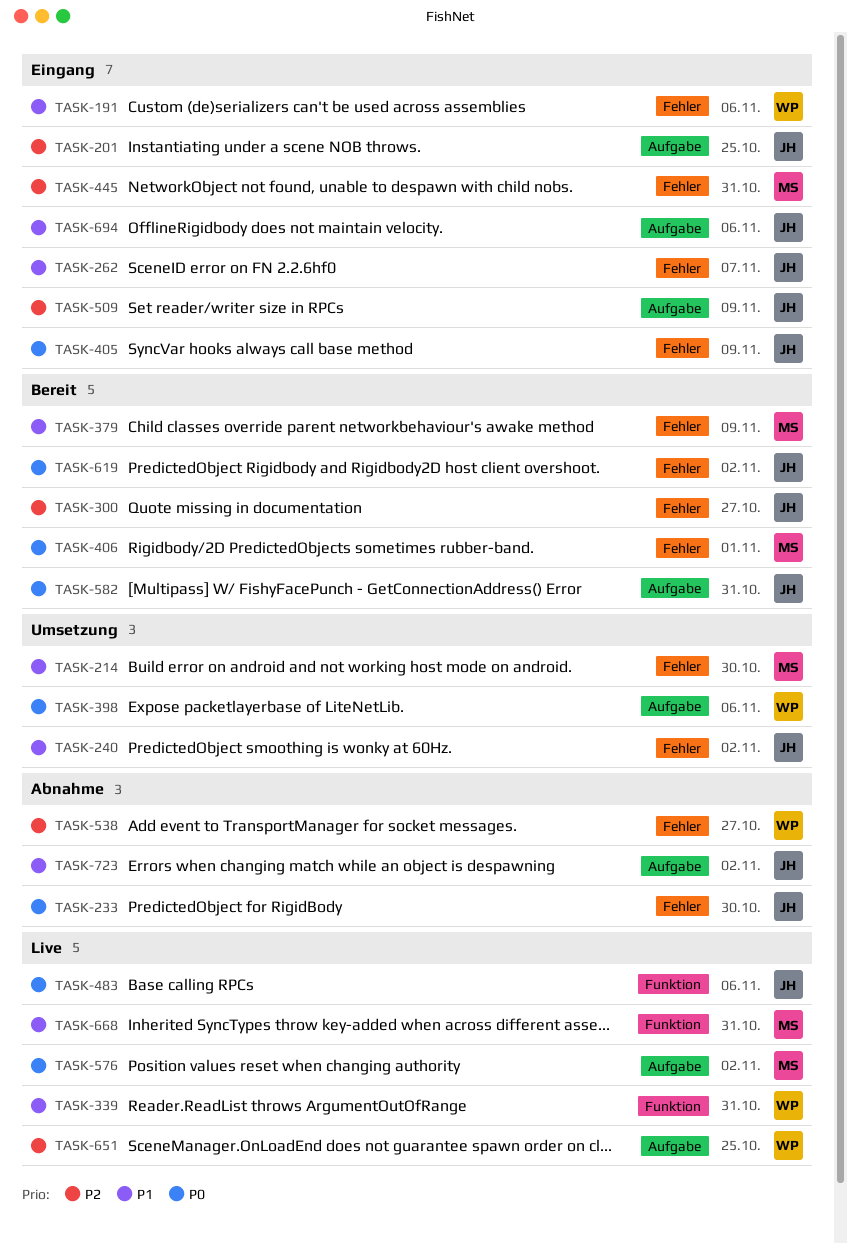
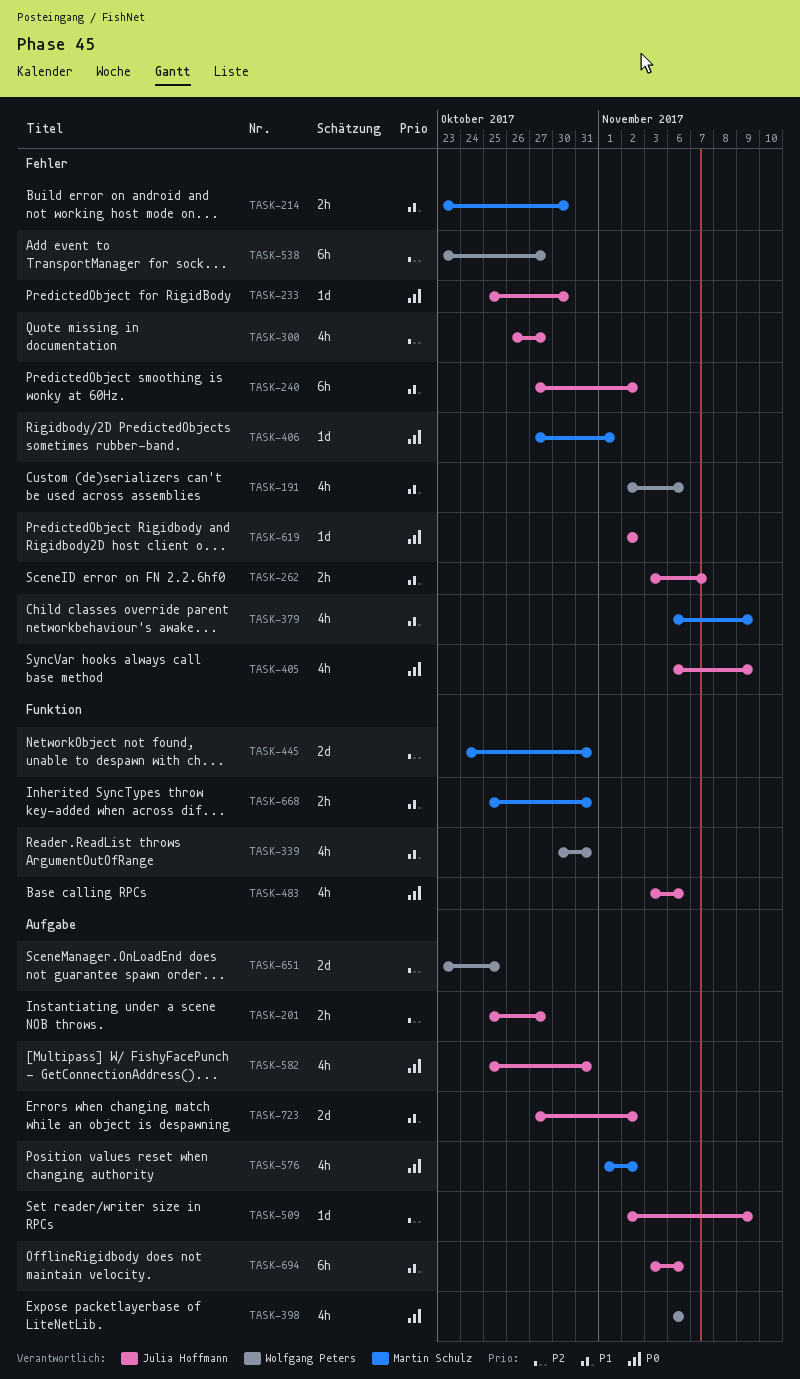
TASK-201, due: Oct 25 -> Oct 27
TASK-445, label: Fehler -> Funktion

